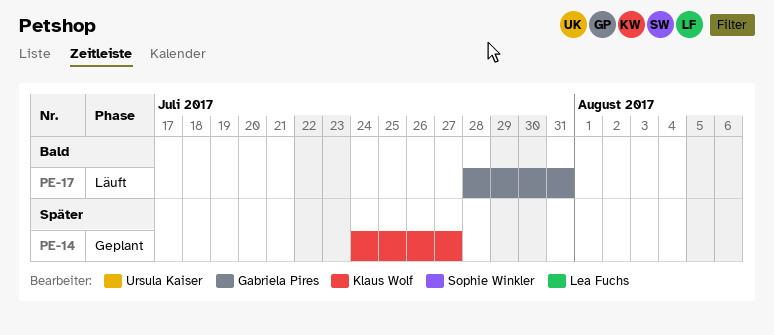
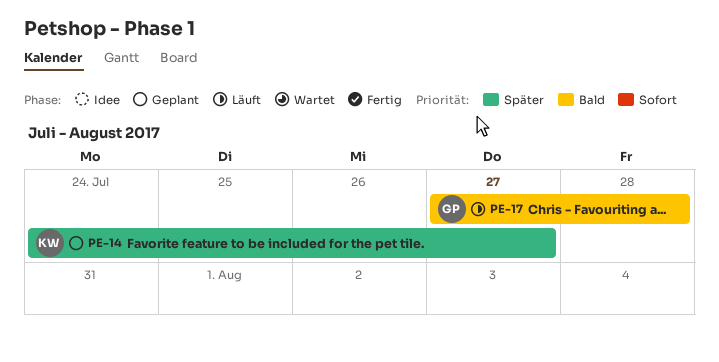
PE-17, start: Jul 28 -> Jul 27
PE-17, due: Jul 31 -> Jul 28

